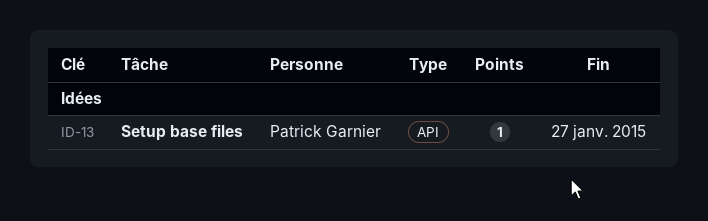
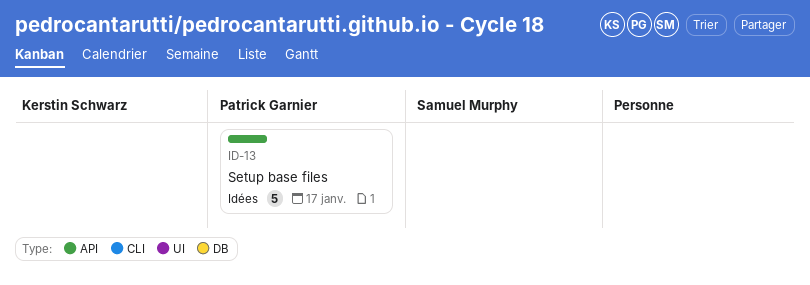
ID-13, estimate: 1 -> 5
ID-13, due: Jan 27 -> Jan 17

